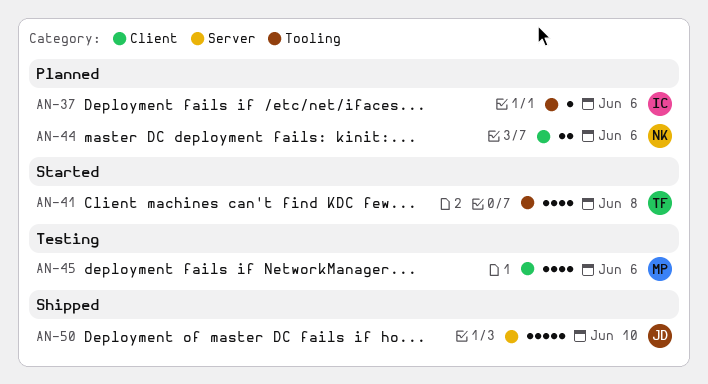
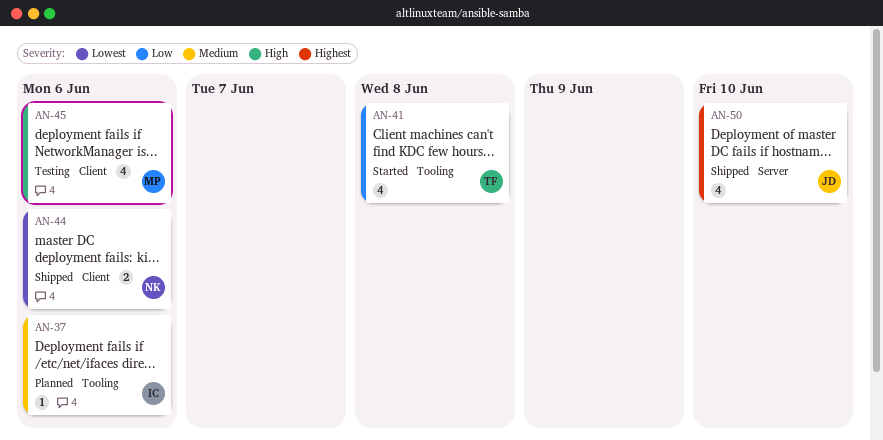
AN-44, status: Planned -> Shipped
AN-50, estimate: 5 -> 4

